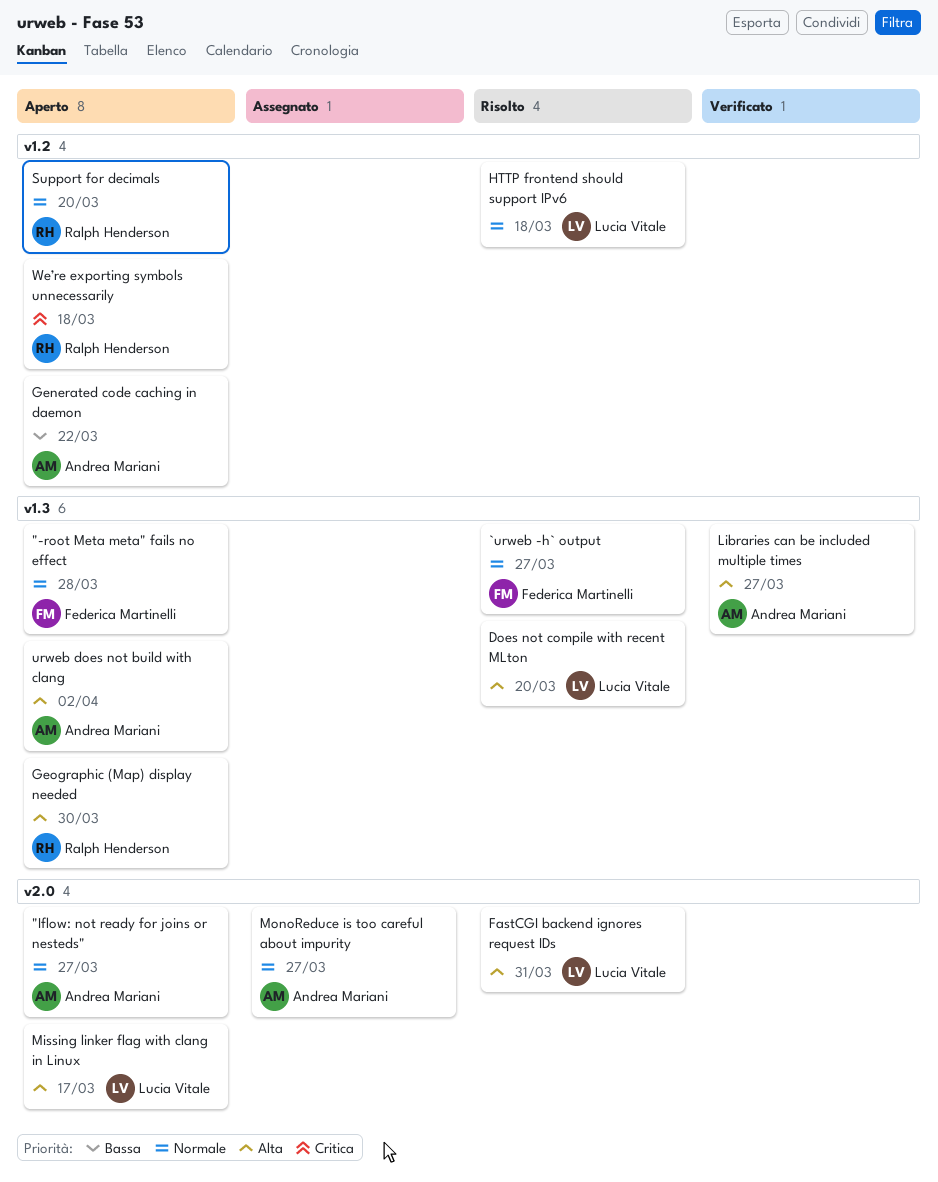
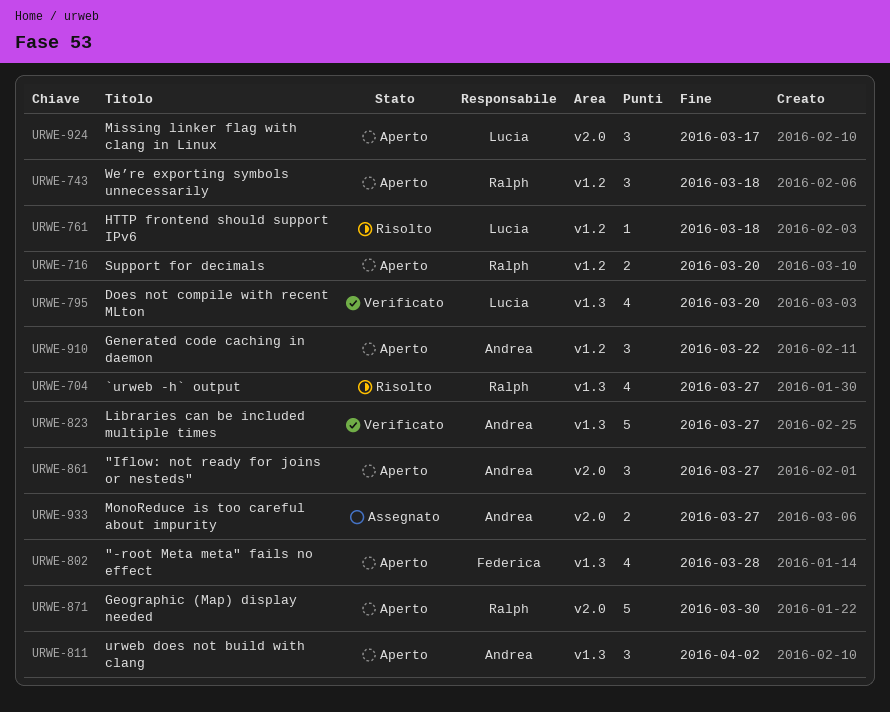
`urweb -h` output, owner: Federica Martinelli -> Ralph Henderson
Does not compile with recent MLton, status: Risolto -> Verificato
FastCGI backend ignores request IDs: present -> none
Geographic (Map) display needed, label: v1.3 -> v2.0

